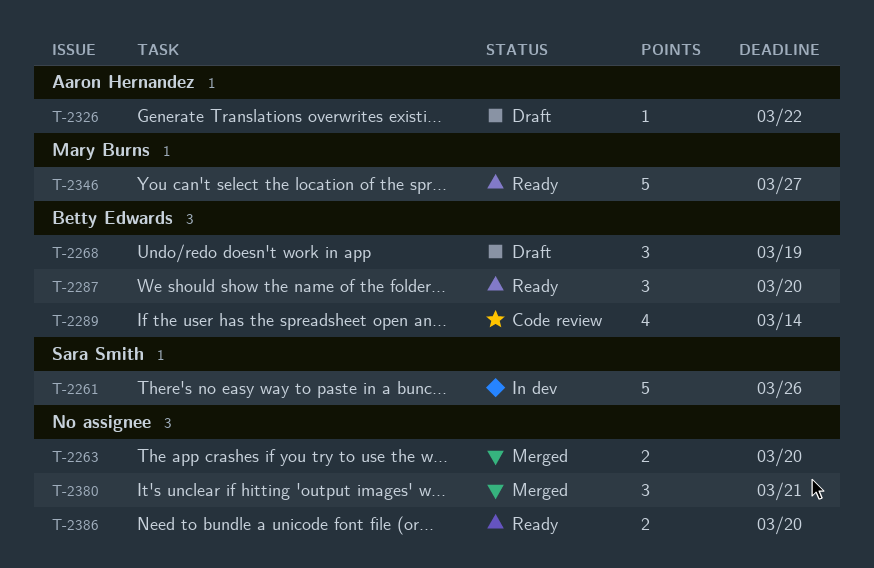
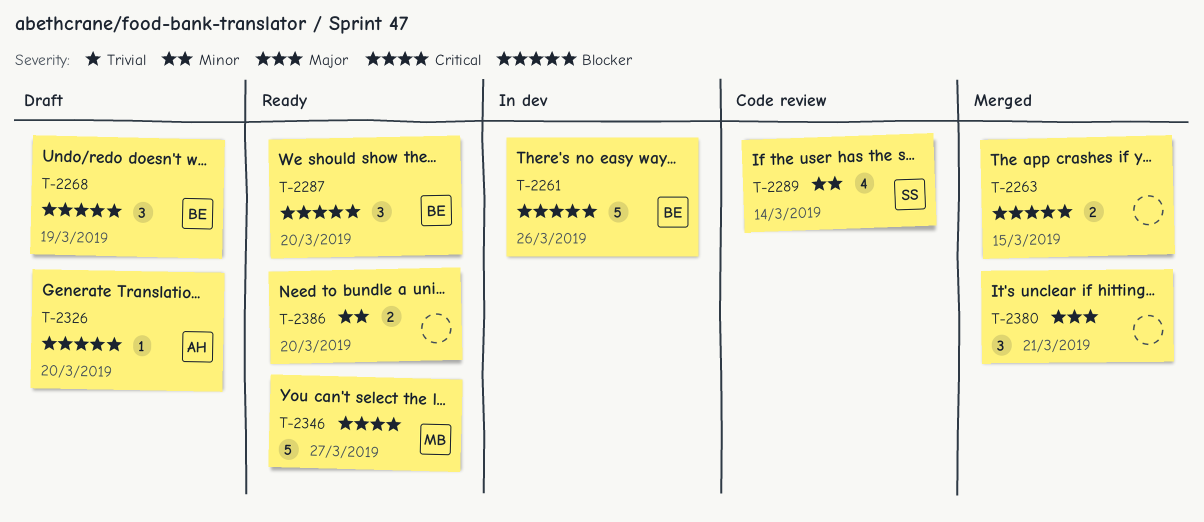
T-2261, owner: Sara Smith -> Betty Edwards
T-2263, due: Mar 20 -> Mar 15
T-2289, owner: Betty Edwards -> Sara Smith
T-2326, due: Mar 22 -> Mar 20

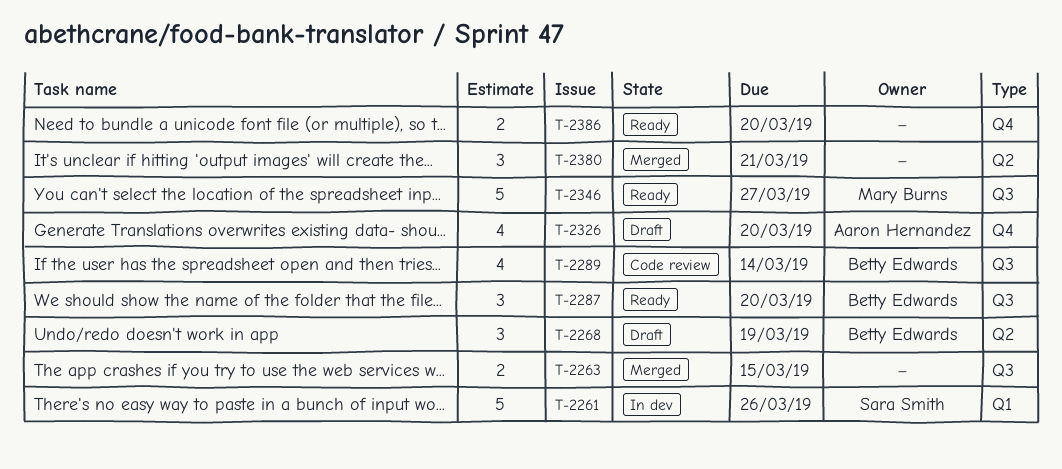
T-2261, owner: Betty Edwards -> Sara Smith
T-2289, owner: Sara Smith -> Betty Edwards
T-2326, estimate: 1 -> 4

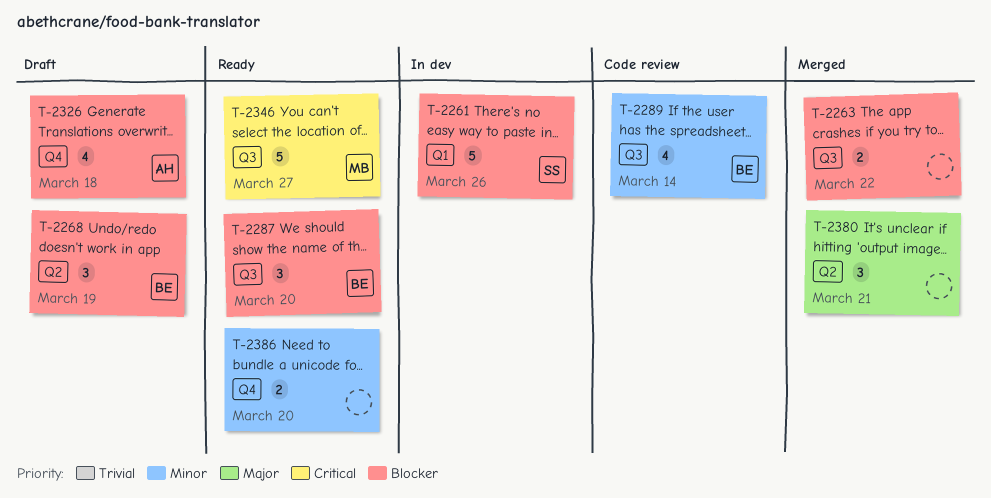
T-2263, due: Mar 15 -> Mar 22
T-2326, due: Mar 20 -> Mar 18

